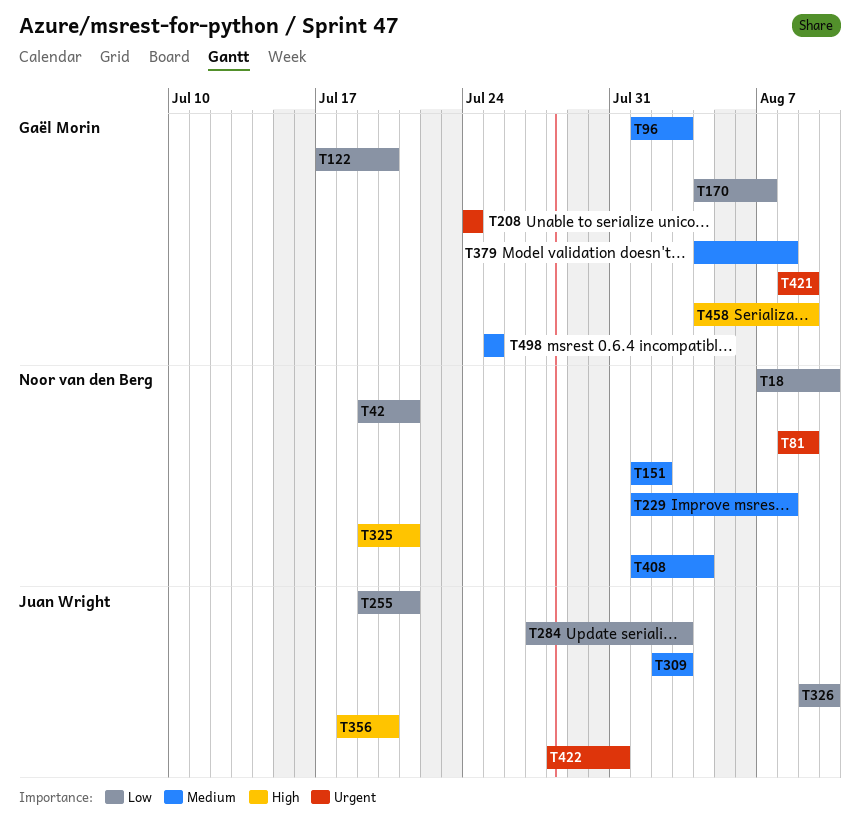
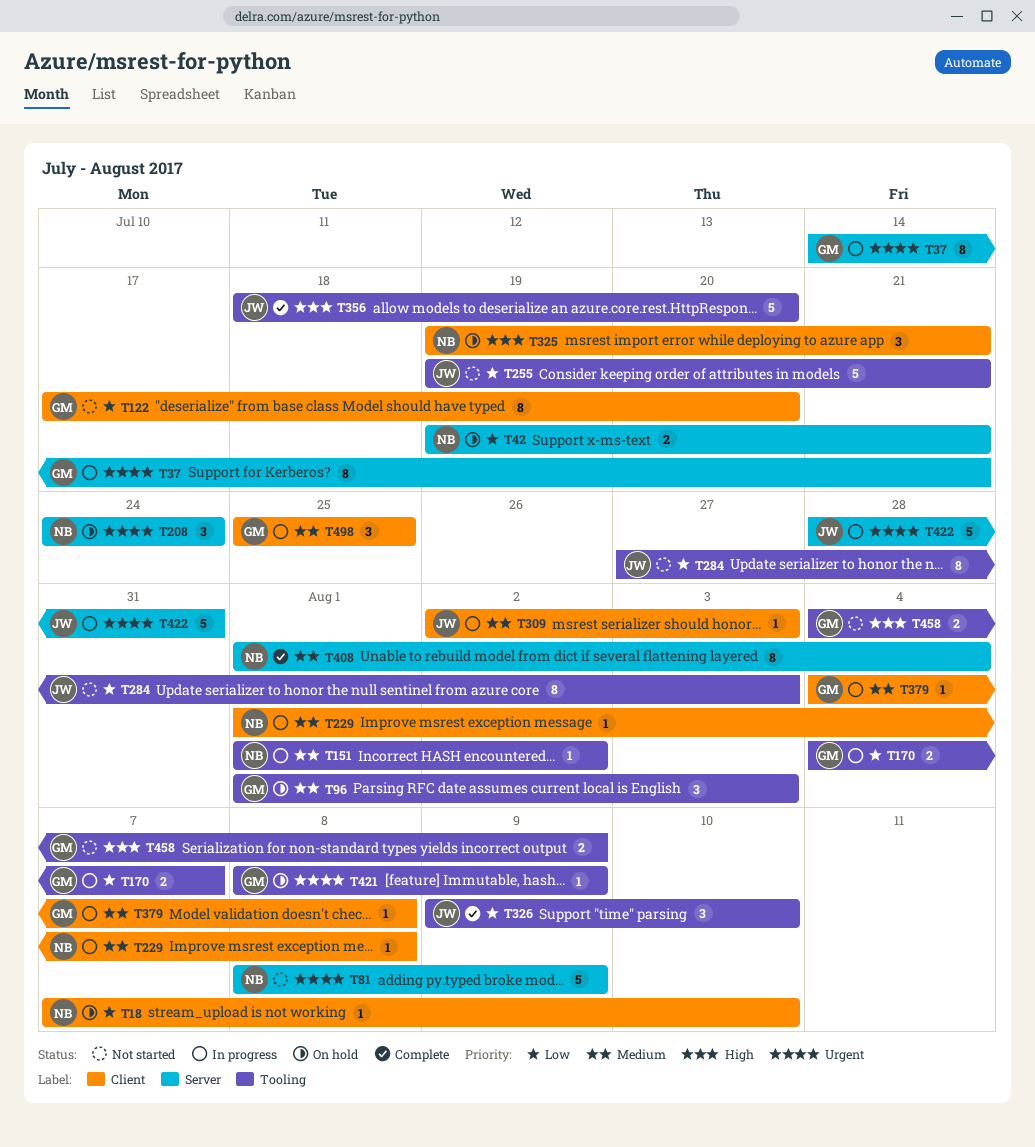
T37: none -> present
T208, owner: Gaël Morin -> Noor van den Berg

